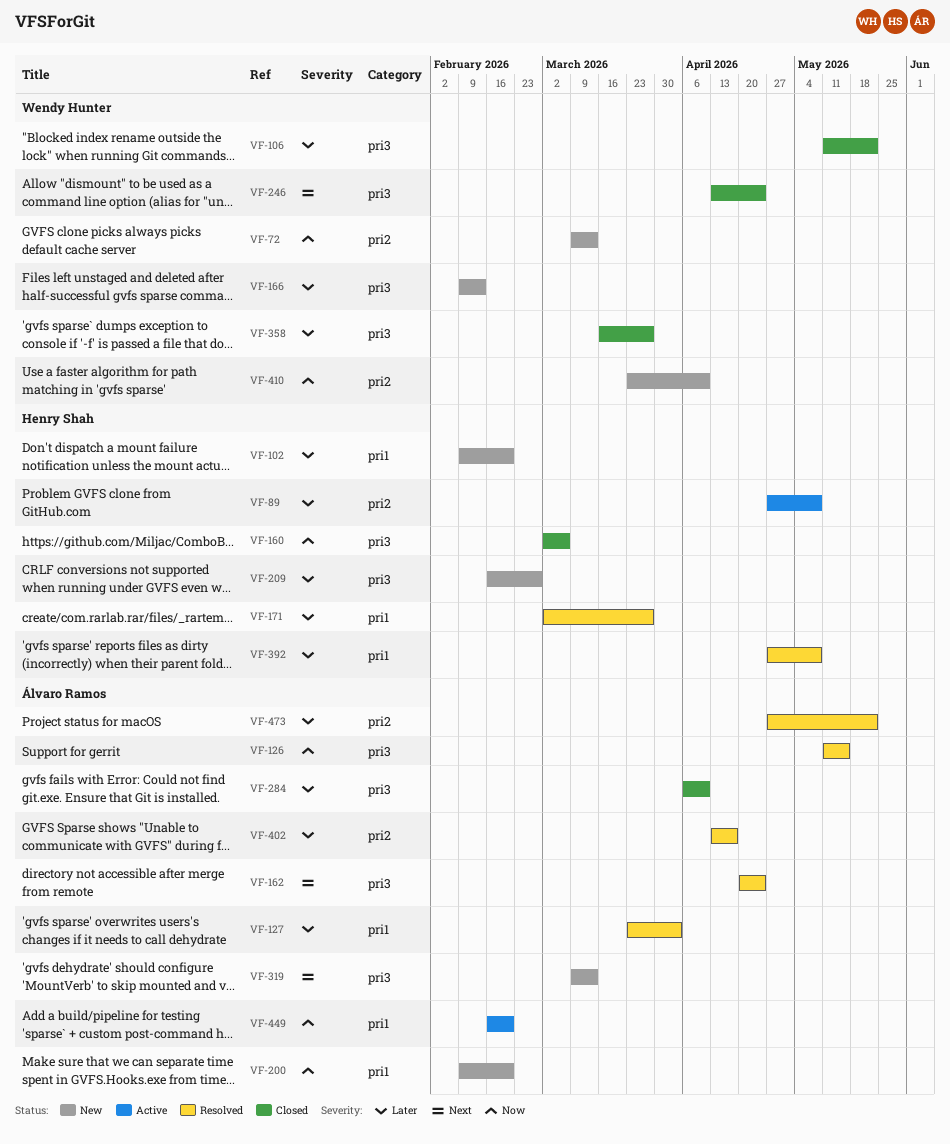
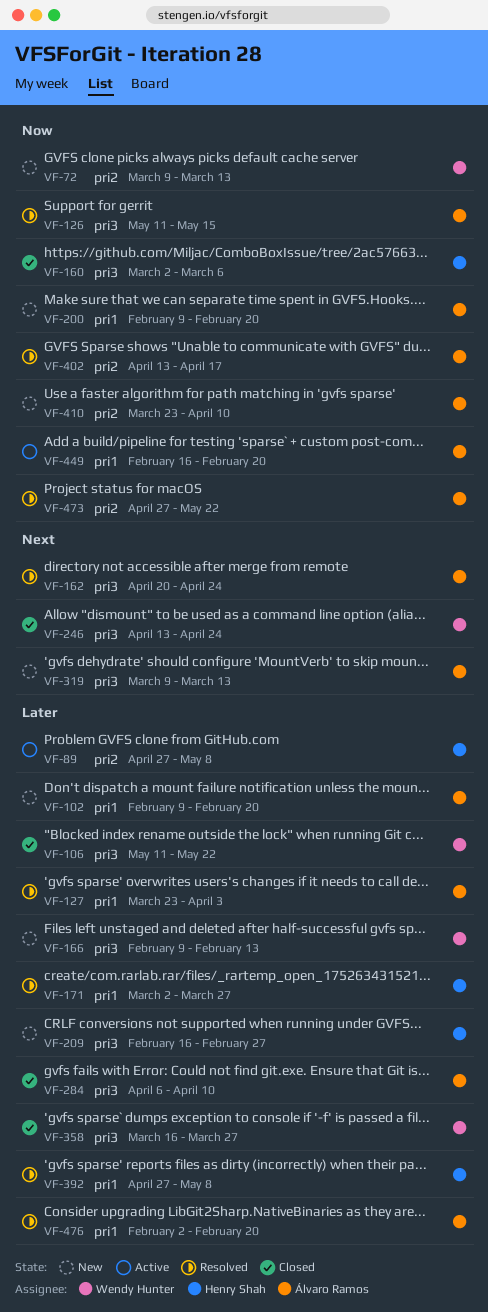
VF-102, owner: Henry Shah -> Álvaro Ramos
VF-402, priority: Later -> Now
VF-410, owner: Wendy Hunter -> Álvaro Ramos
VF-473, priority: Later -> Now
VF-476: none -> present

